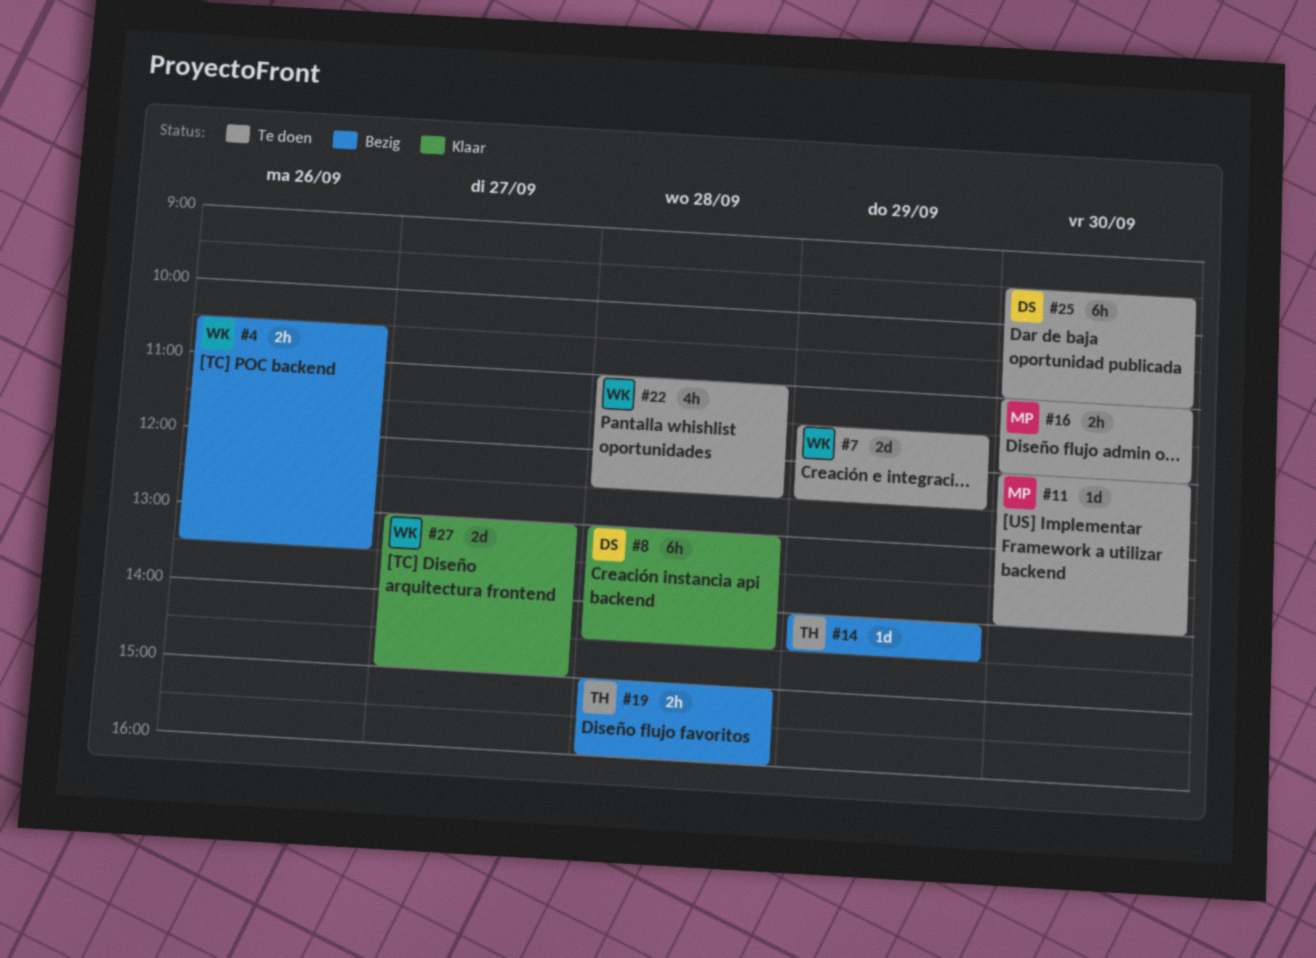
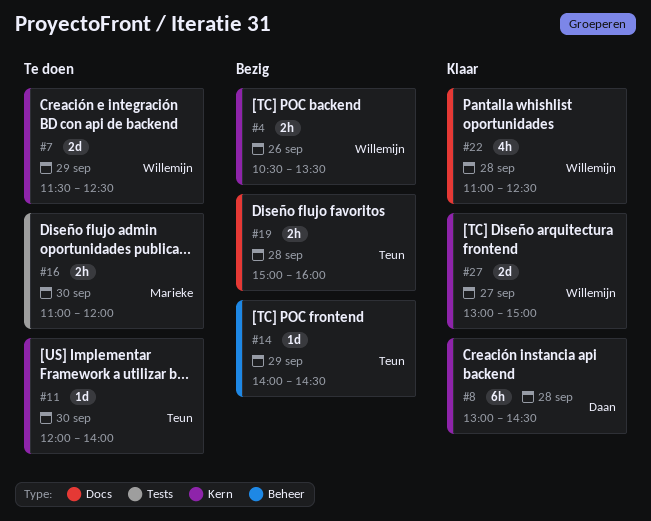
#11, owner: Marieke -> Teun
#22, status: Te doen -> Klaar
#25: present -> none

